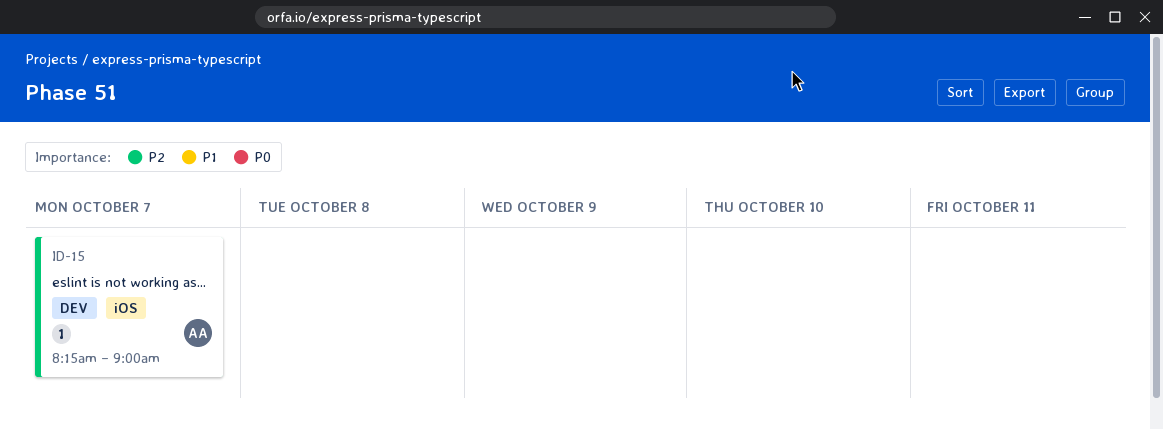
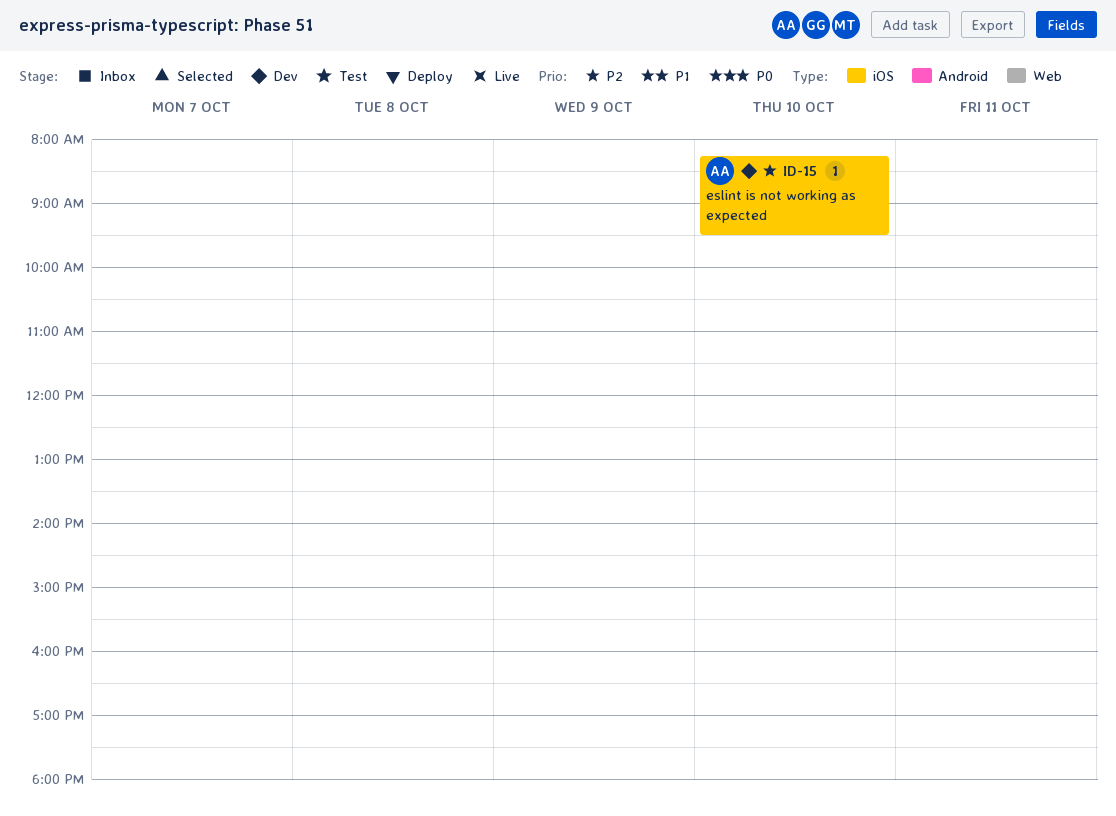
ID-15, day: Oct 7 -> Oct 10
ID-15, ends: 09:00 -> 09:30

